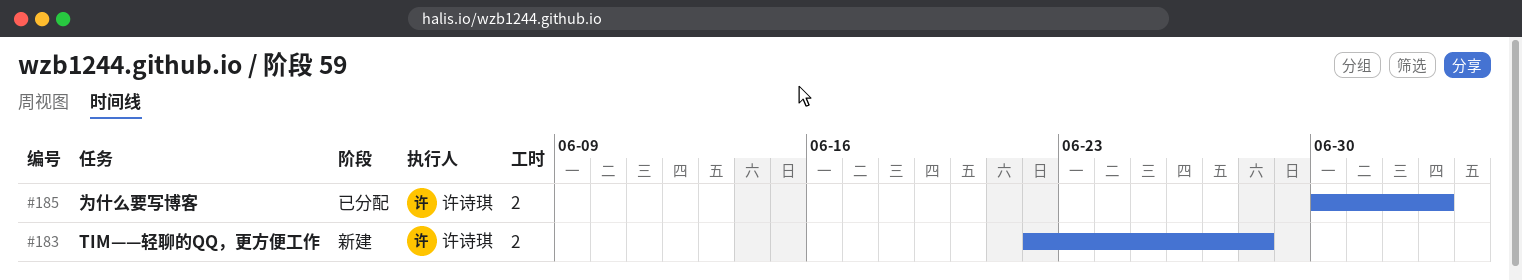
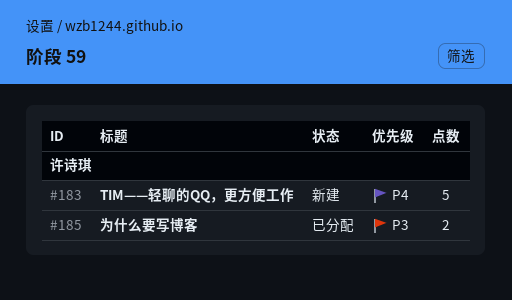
#183, estimate: 2 -> 5

